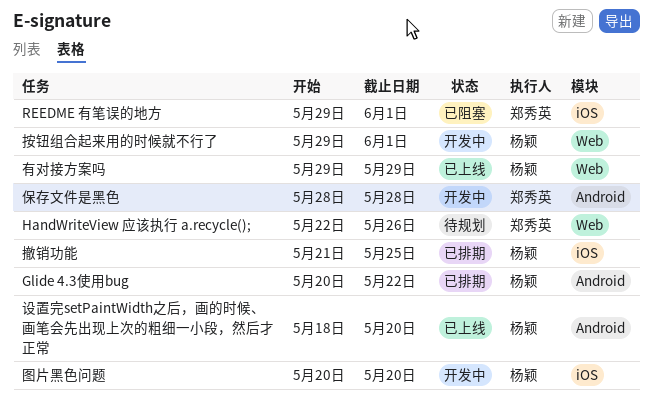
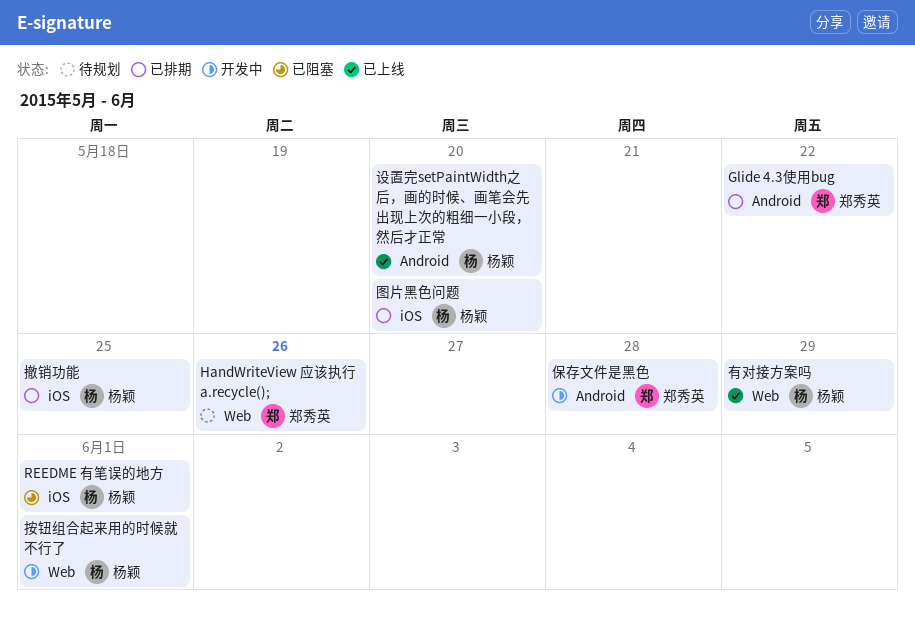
Glide 4.3使用bug, owner: 杨颖 -> 郑秀英
REEDME 有笔误的地方, owner: 郑秀英 -> 杨颖
图片黑色问题, status: 开发中 -> 已排期

